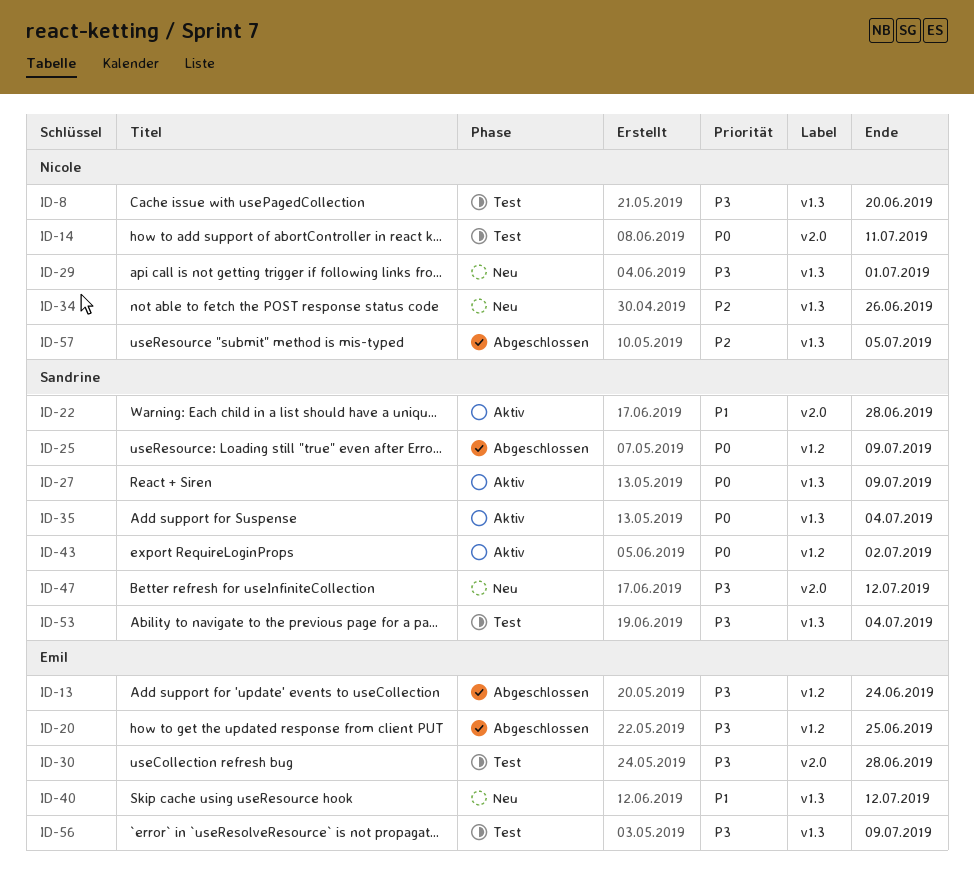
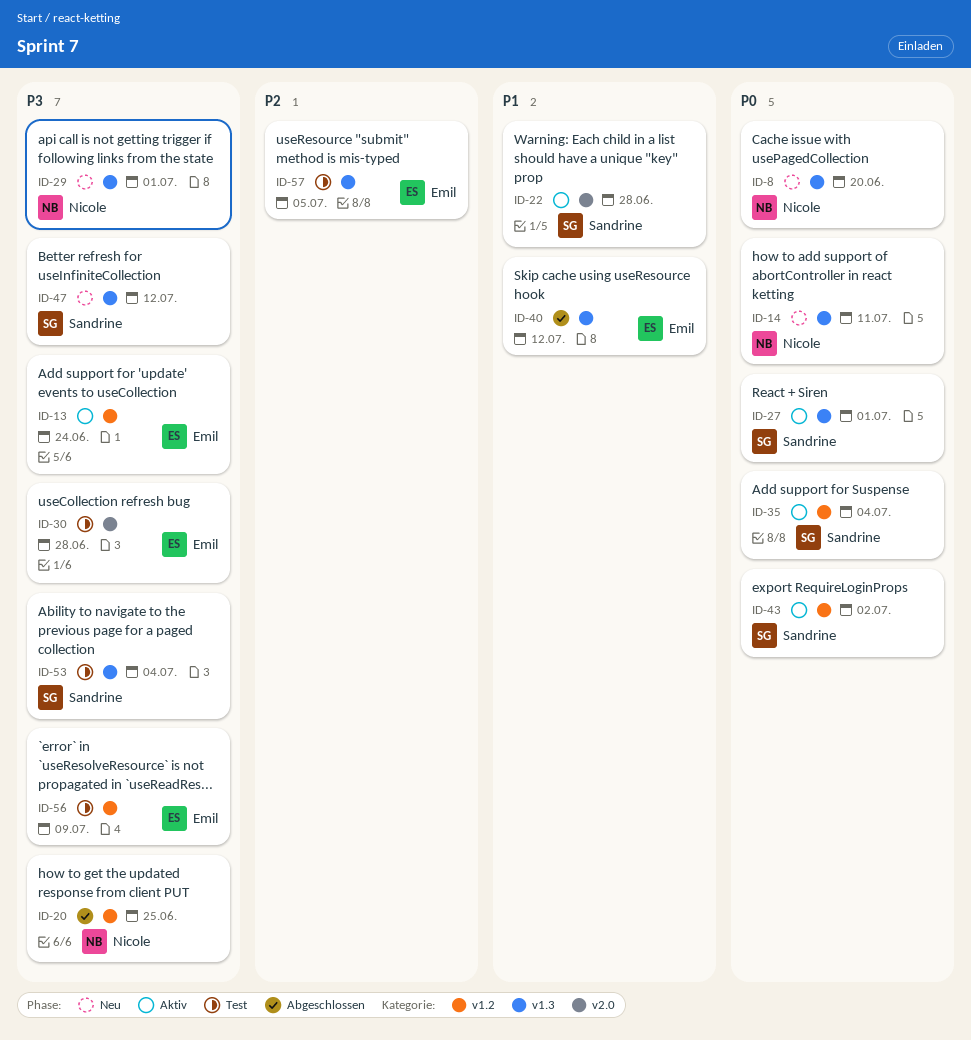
ID-8, status: Test -> Neu
ID-8, priority: P3 -> P0
ID-13, status: Abgeschlossen -> Aktiv
ID-14, status: Test -> Neu
ID-14, label: v2.0 -> v1.3
ID-20, owner: Emil -> Nicole
ID-25: present -> none
ID-27, due: Jul 9 -> Jul 1
ID-34: present -> none
ID-35, label: v1.3 -> v1.2
ID-40, status: Neu -> Abgeschlossen
ID-47, label: v2.0 -> v1.3
ID-56, label: v1.3 -> v1.2
ID-57, status: Abgeschlossen -> Test
ID-57, owner: Nicole -> Emil

